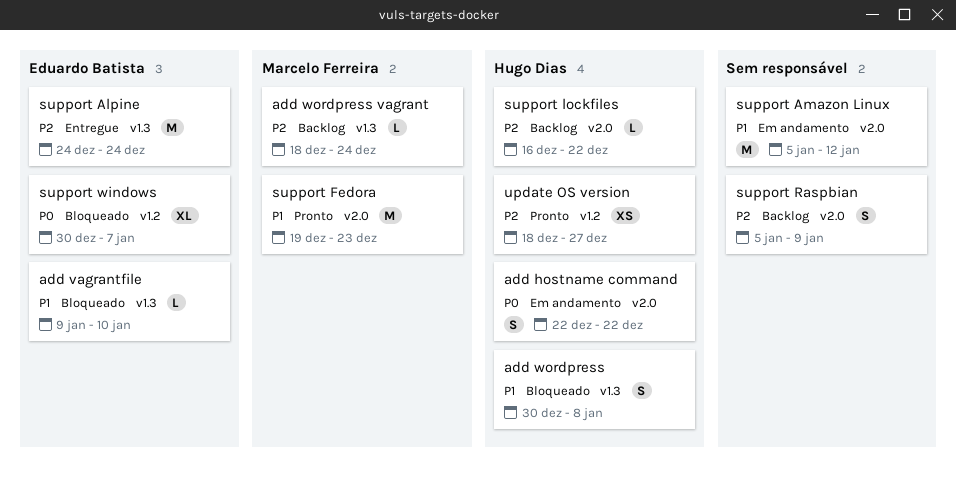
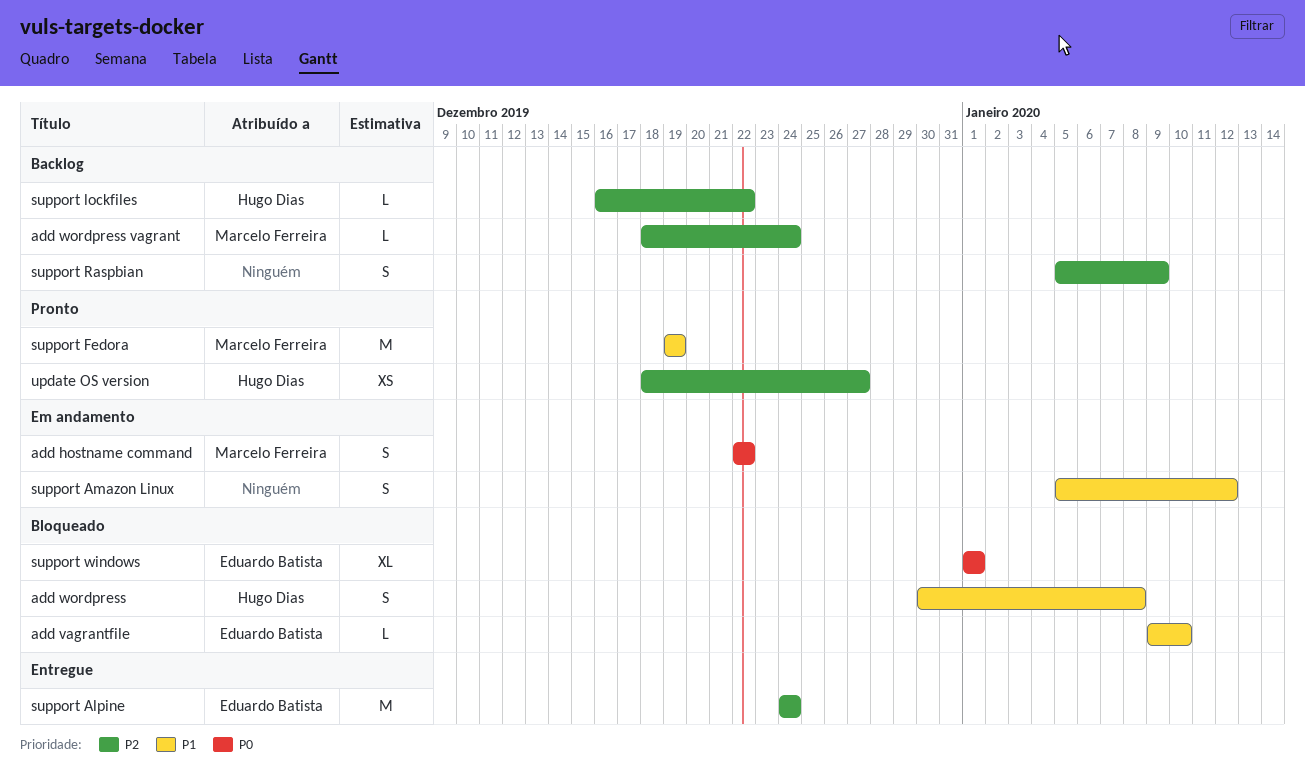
add hostname command, owner: Hugo Dias -> Marcelo Ferreira
support Amazon Linux, estimate: M -> S
support Fedora, due: Dec 23 -> Dec 19
support windows, start: Dec 30 -> Jan 1
support windows, due: Jan 7 -> Jan 1

